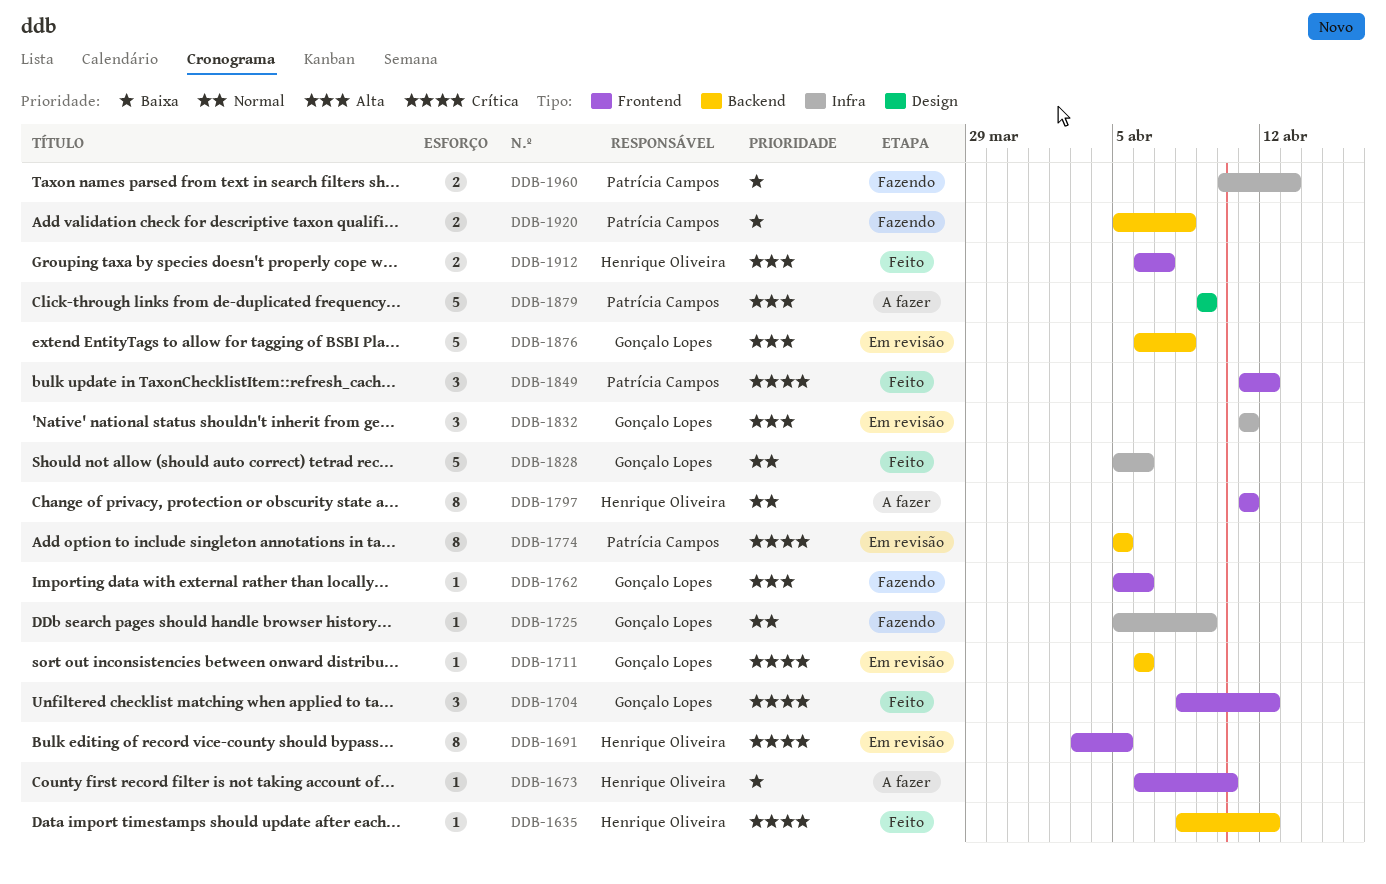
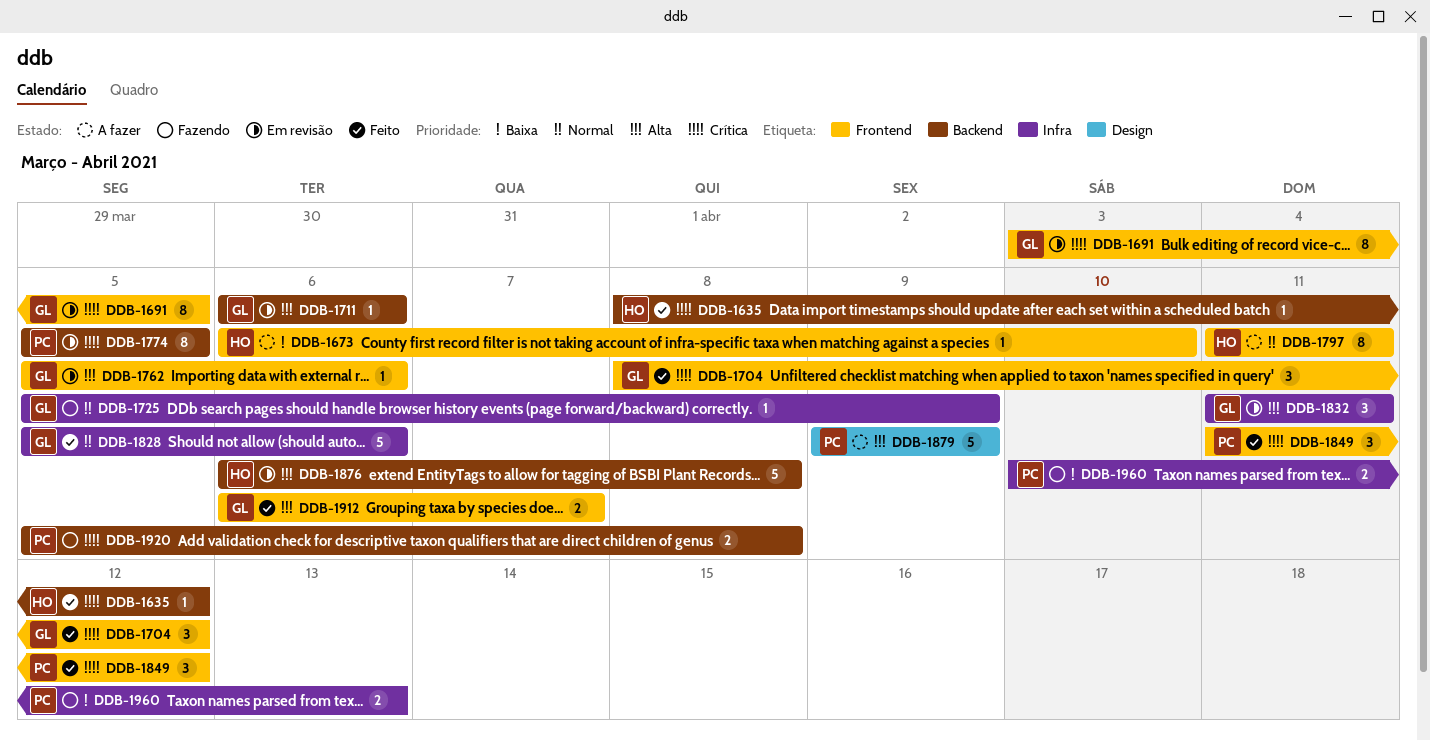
DDB-1691, owner: Henrique Oliveira -> Gonçalo Lopes
DDB-1711, priority: Crítica -> Alta
DDB-1762, status: Fazendo -> Em revisão
DDB-1876, owner: Gonçalo Lopes -> Henrique Oliveira
DDB-1912, owner: Henrique Oliveira -> Gonçalo Lopes
DDB-1920, priority: Baixa -> Crítica

